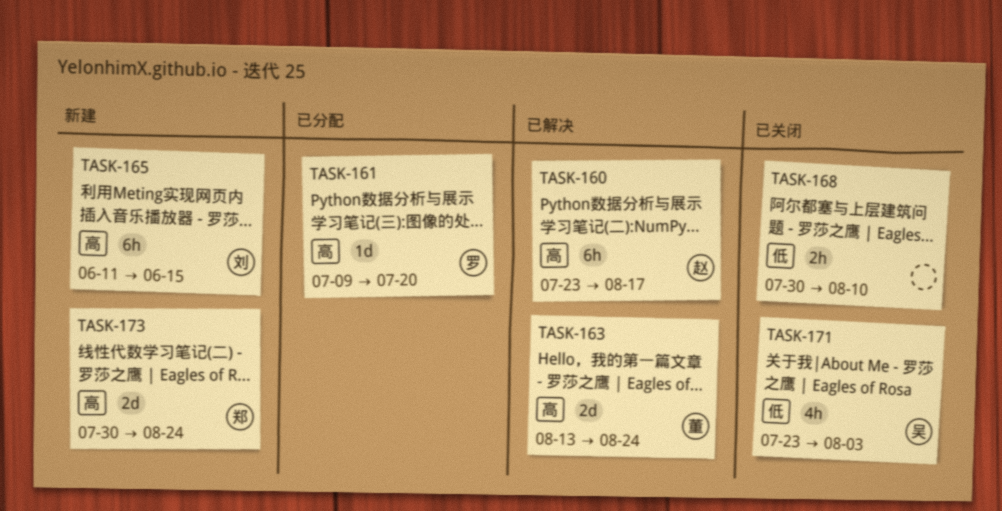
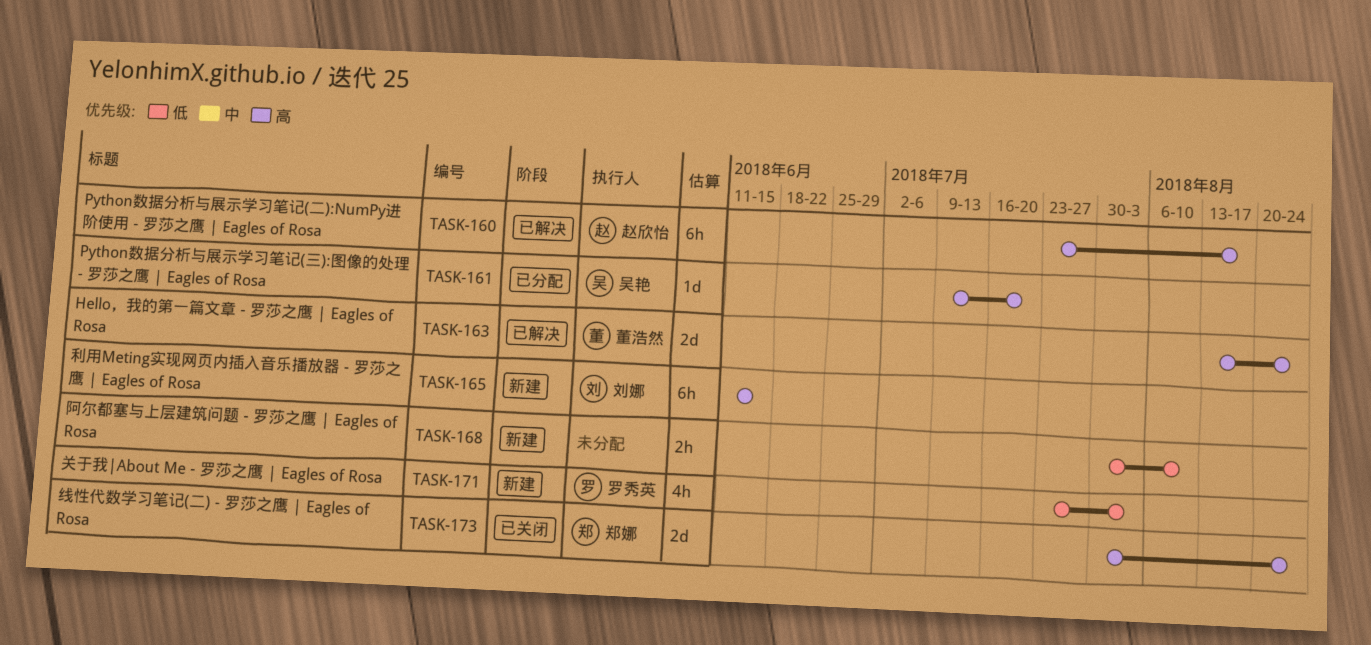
TASK-161, owner: 罗秀英 -> 吴艳
TASK-168, status: 已关闭 -> 新建
TASK-171, status: 已关闭 -> 新建
TASK-171, owner: 吴艳 -> 罗秀英
TASK-173, status: 新建 -> 已关闭

